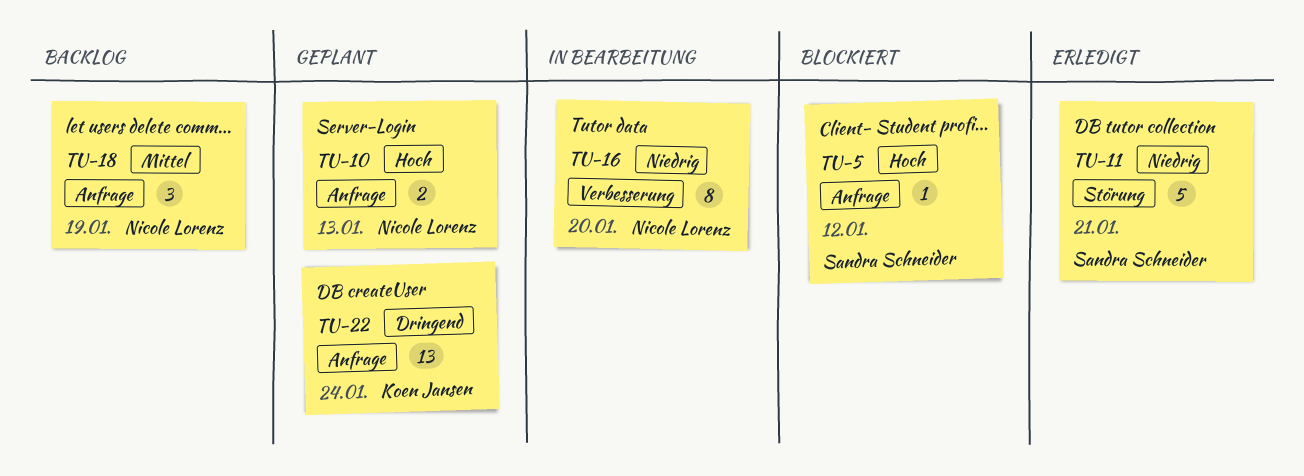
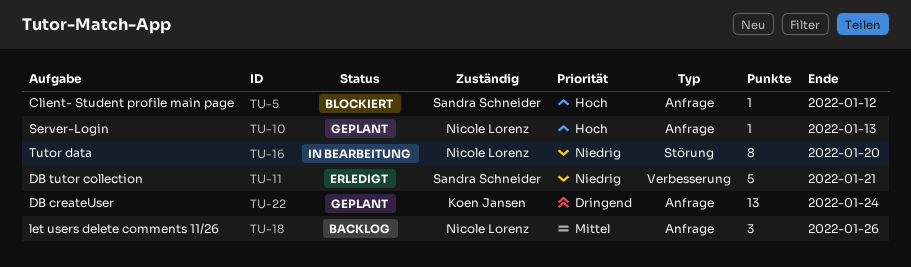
TU-10, estimate: 2 -> 1
TU-11, label: Störung -> Verbesserung
TU-16, label: Verbesserung -> Störung
TU-18, due: Jan 19 -> Jan 26

